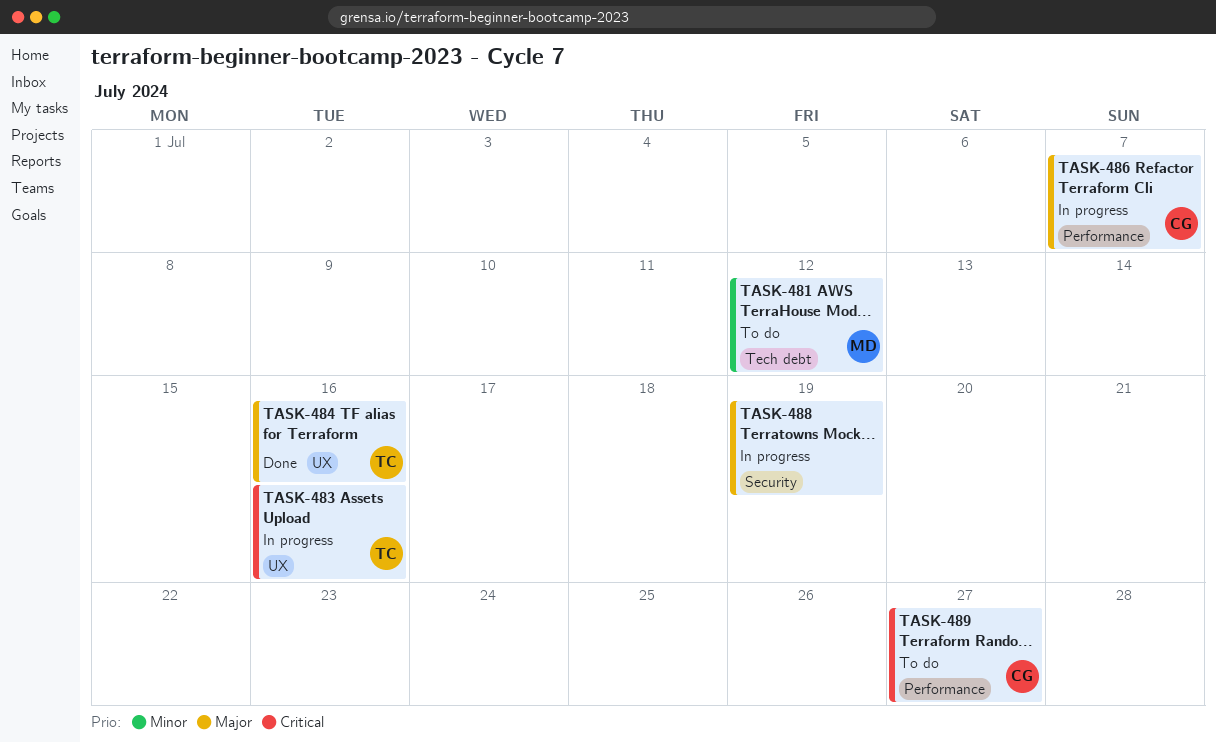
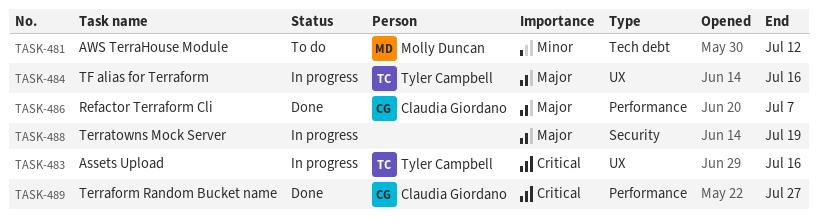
TASK-484, status: Done -> In progress
TASK-486, status: In progress -> Done
TASK-489, status: To do -> Done

